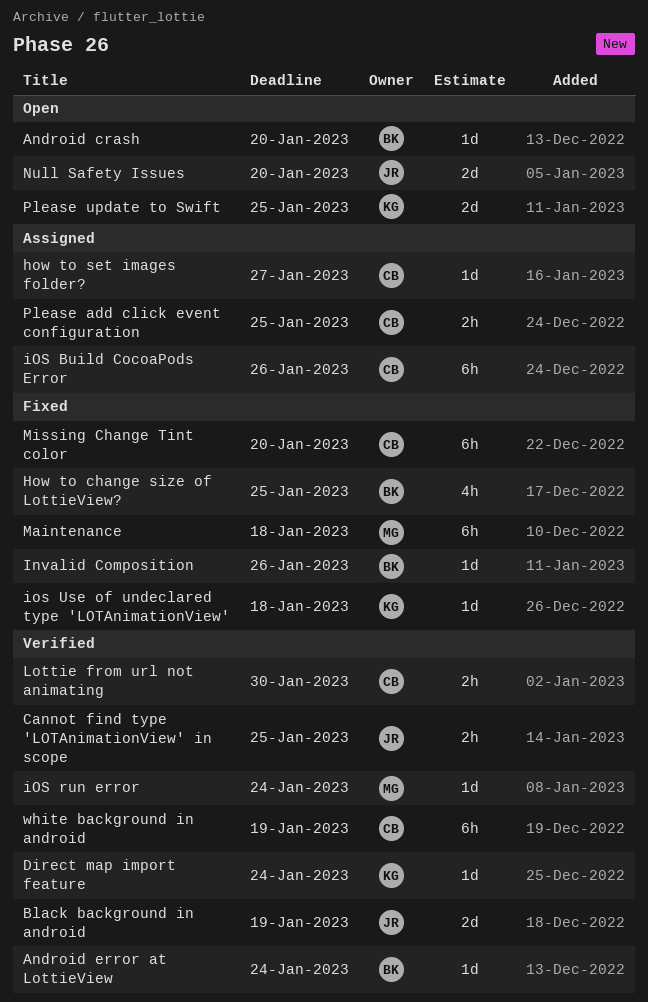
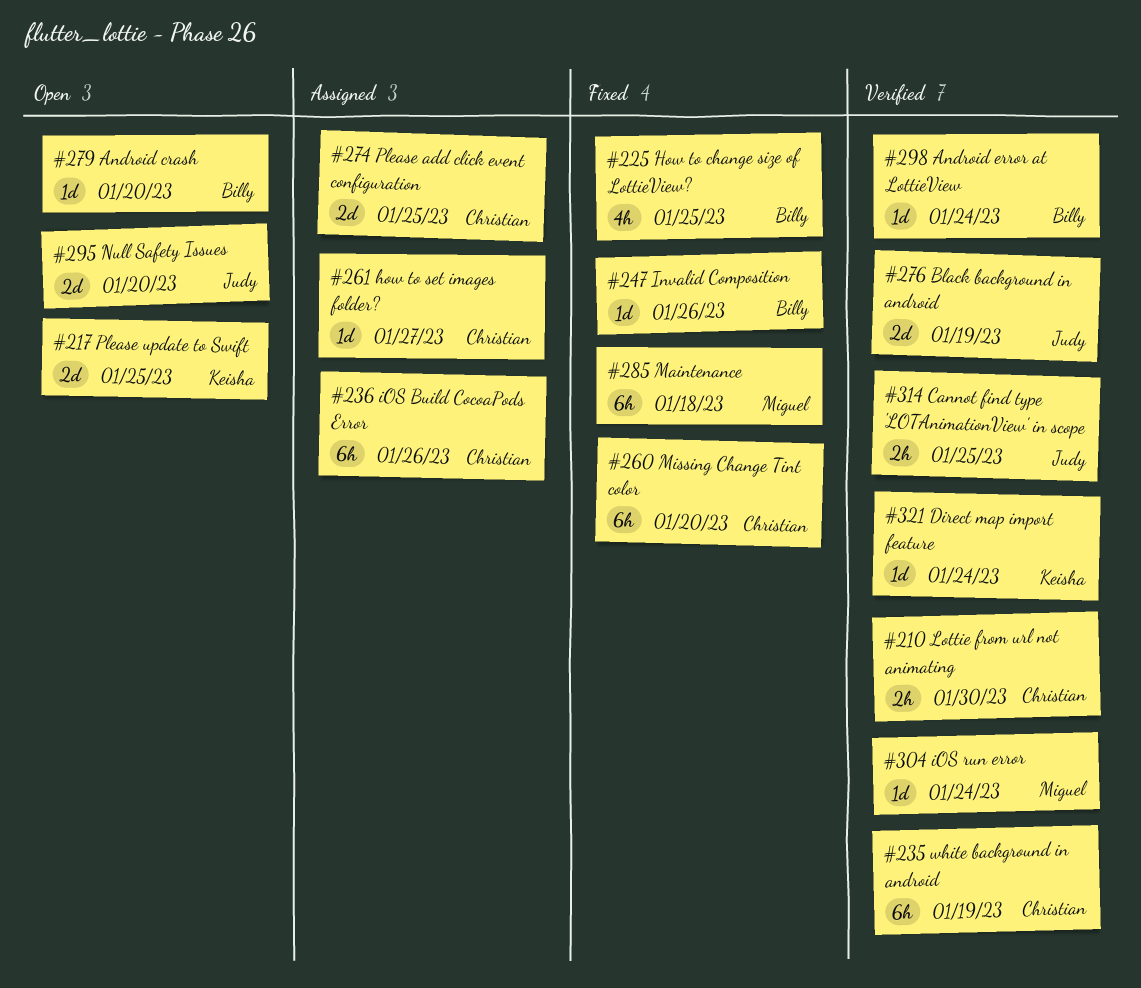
ios Use of undeclared type 'LOTAnimationView': present -> none
Please add click event configuration, estimate: 2h -> 2d

